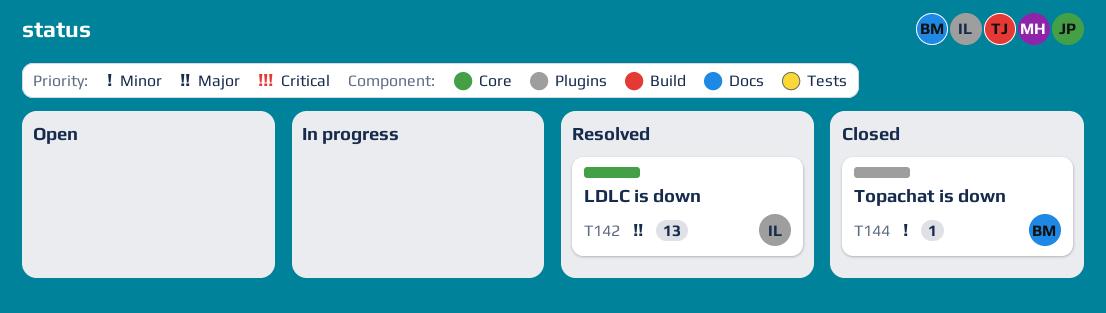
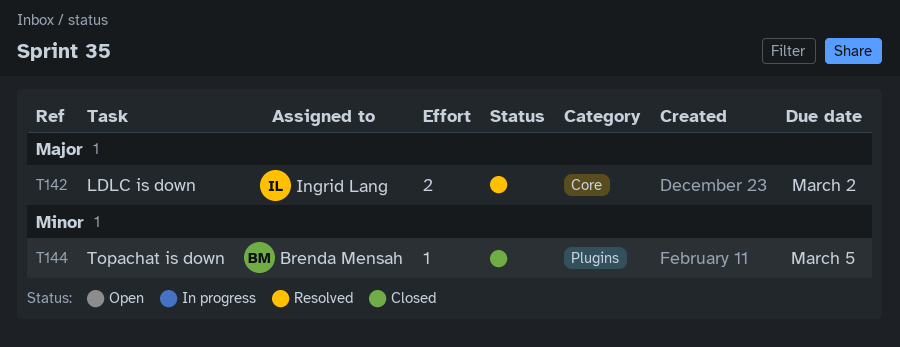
T142, estimate: 13 -> 2

